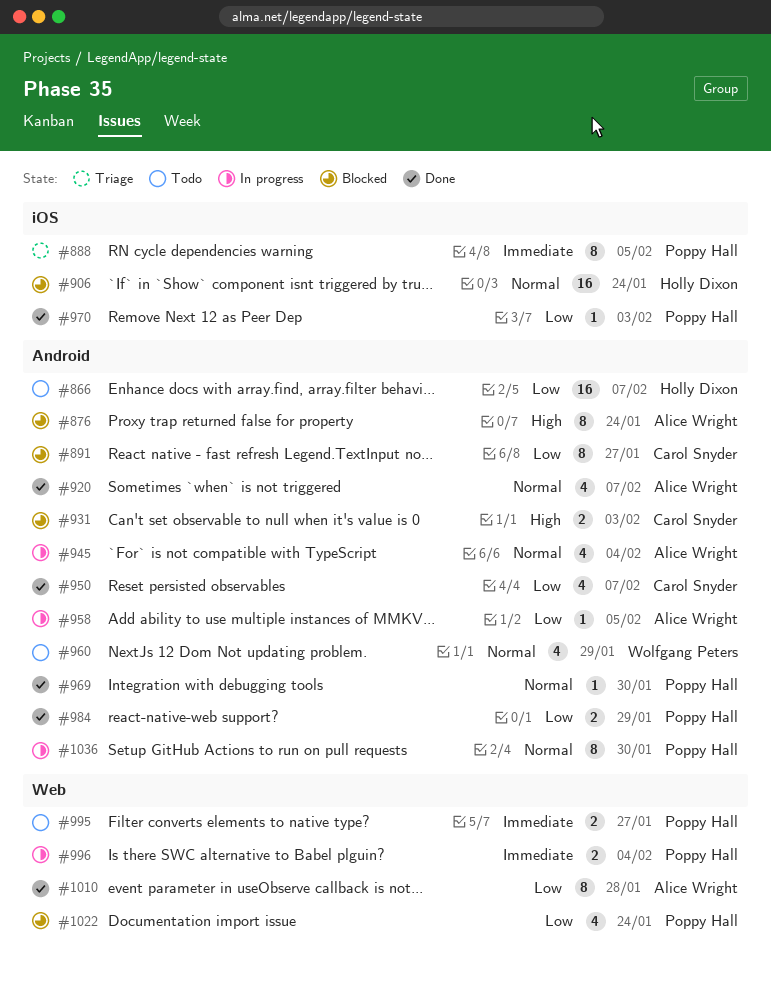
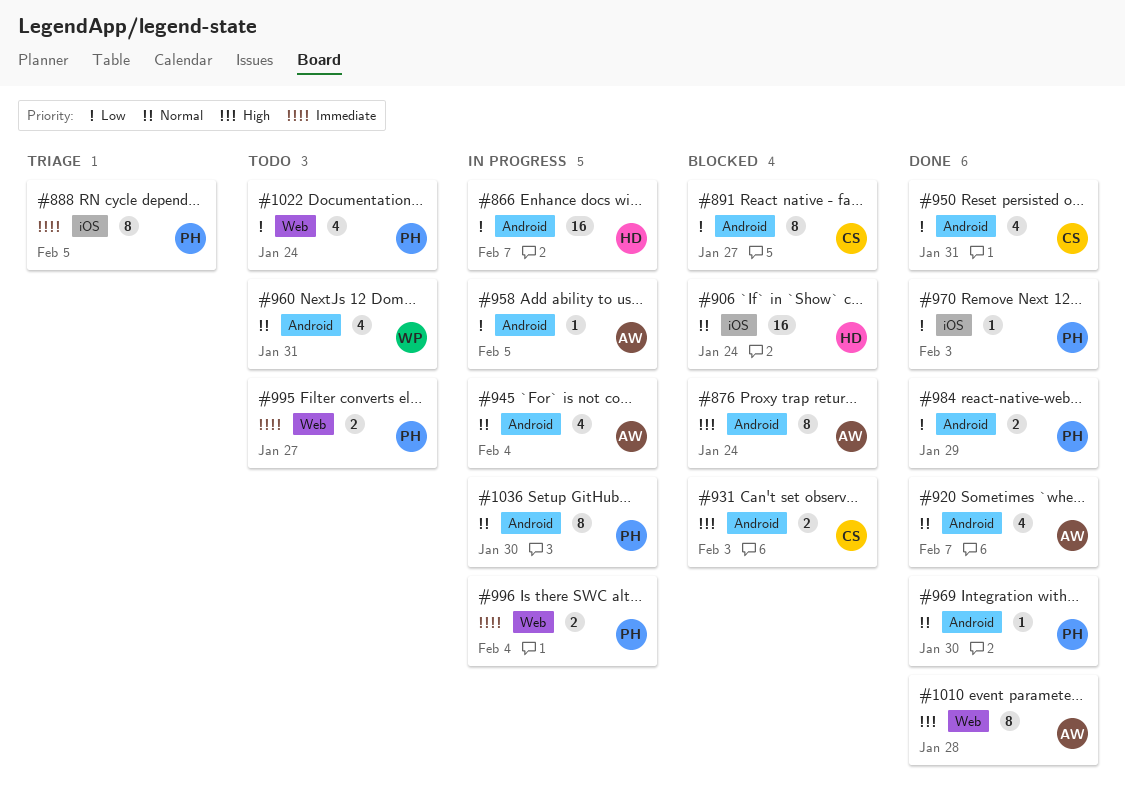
#866, status: Todo -> In progress
#950, due: Feb 7 -> Jan 31
#960, due: Jan 29 -> Jan 31
#1010, priority: Low -> High
#1022, status: Blocked -> Todo

